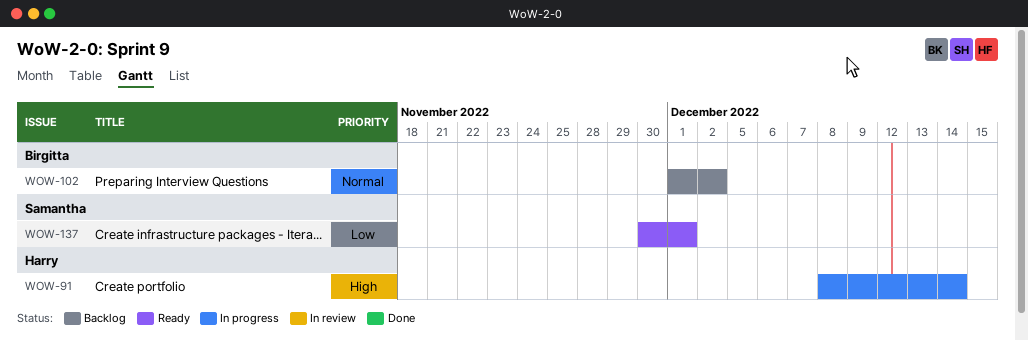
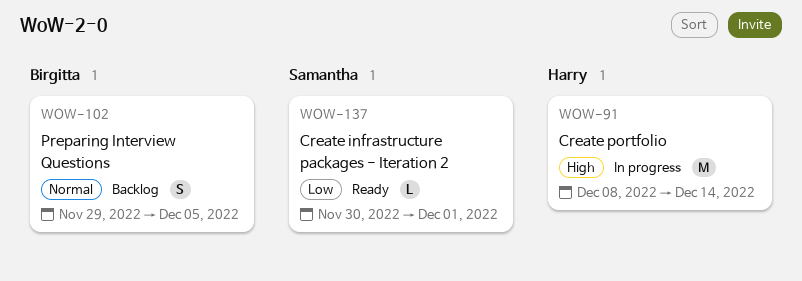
WOW-102, start: Dec 1 -> Nov 29
WOW-102, due: Dec 2 -> Dec 5

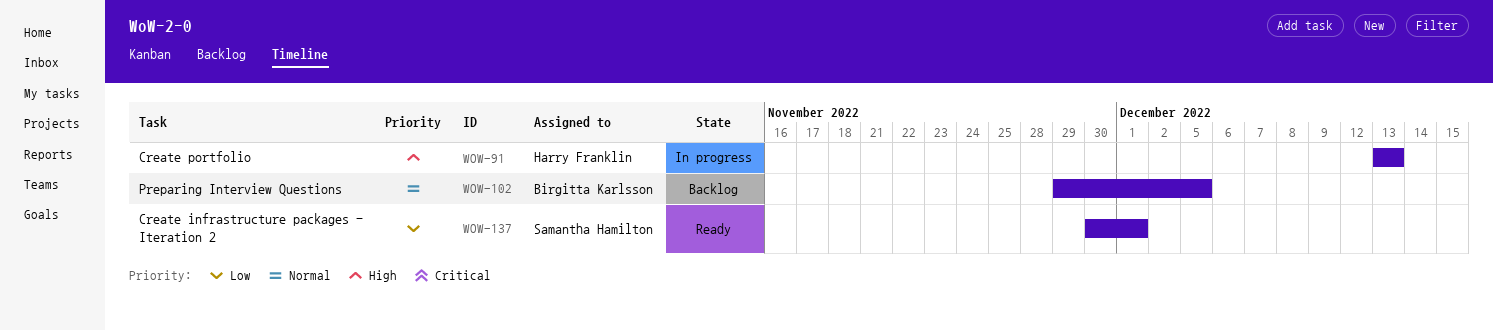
WOW-91, start: Dec 8 -> Dec 13
WOW-91, due: Dec 14 -> Dec 13

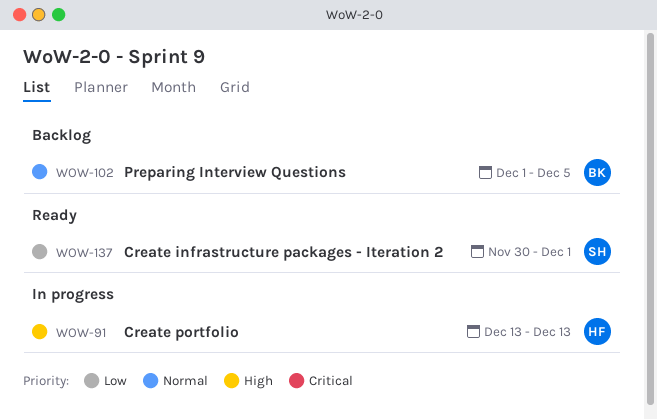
WOW-102, start: Nov 29 -> Dec 1

